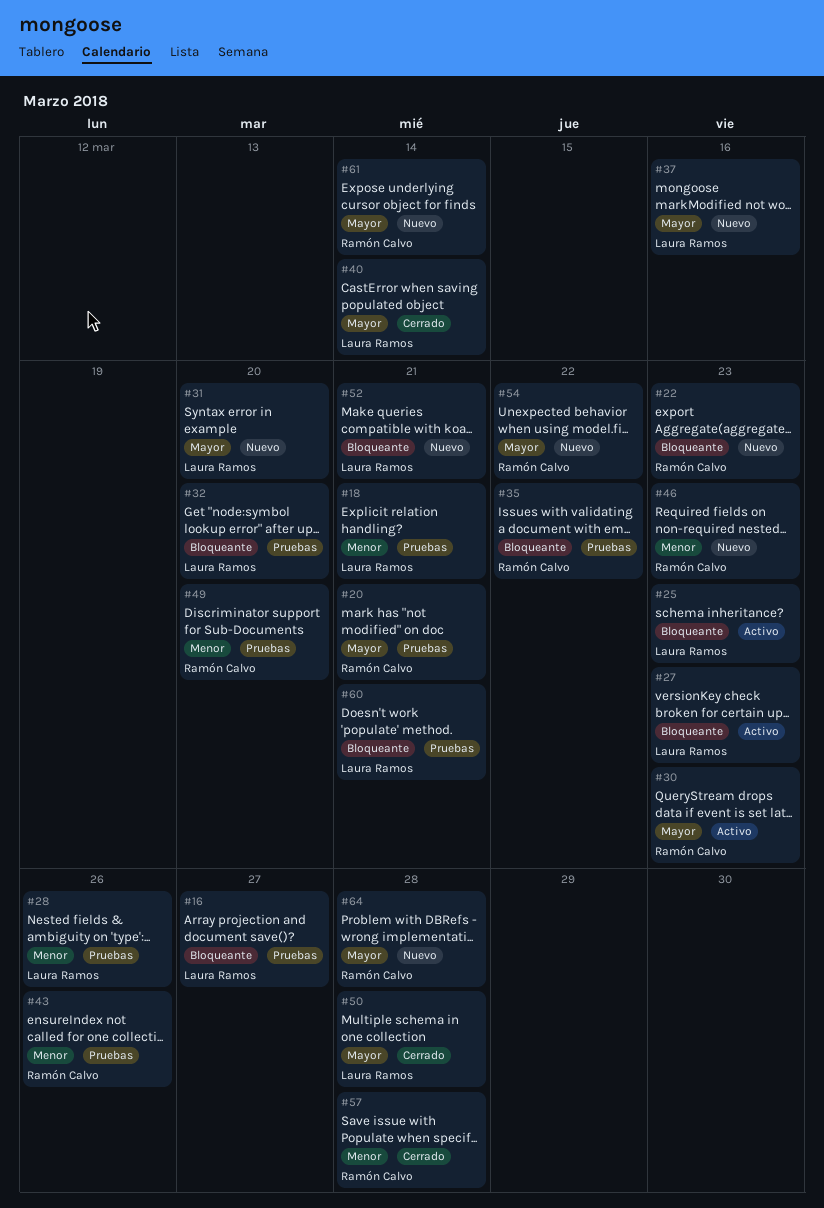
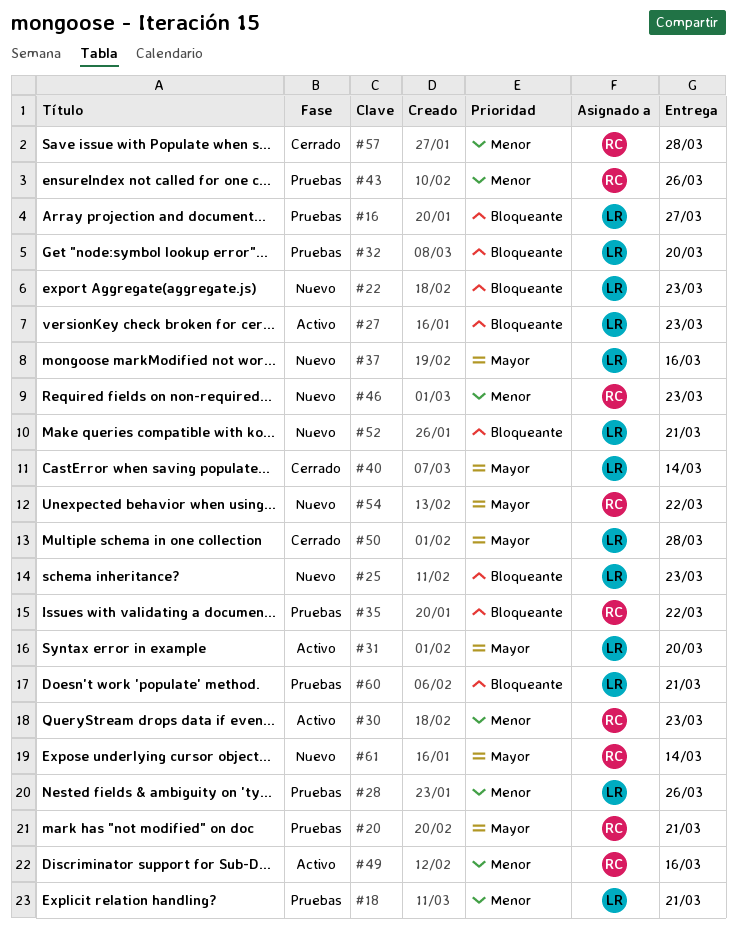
#22, owner: Ramón Calvo -> Laura Ramos
#25, status: Activo -> Nuevo
#30, priority: Mayor -> Menor
#31, status: Nuevo -> Activo
#49, status: Pruebas -> Activo
#49, due: Mar 20 -> Mar 16
#64: present -> none

